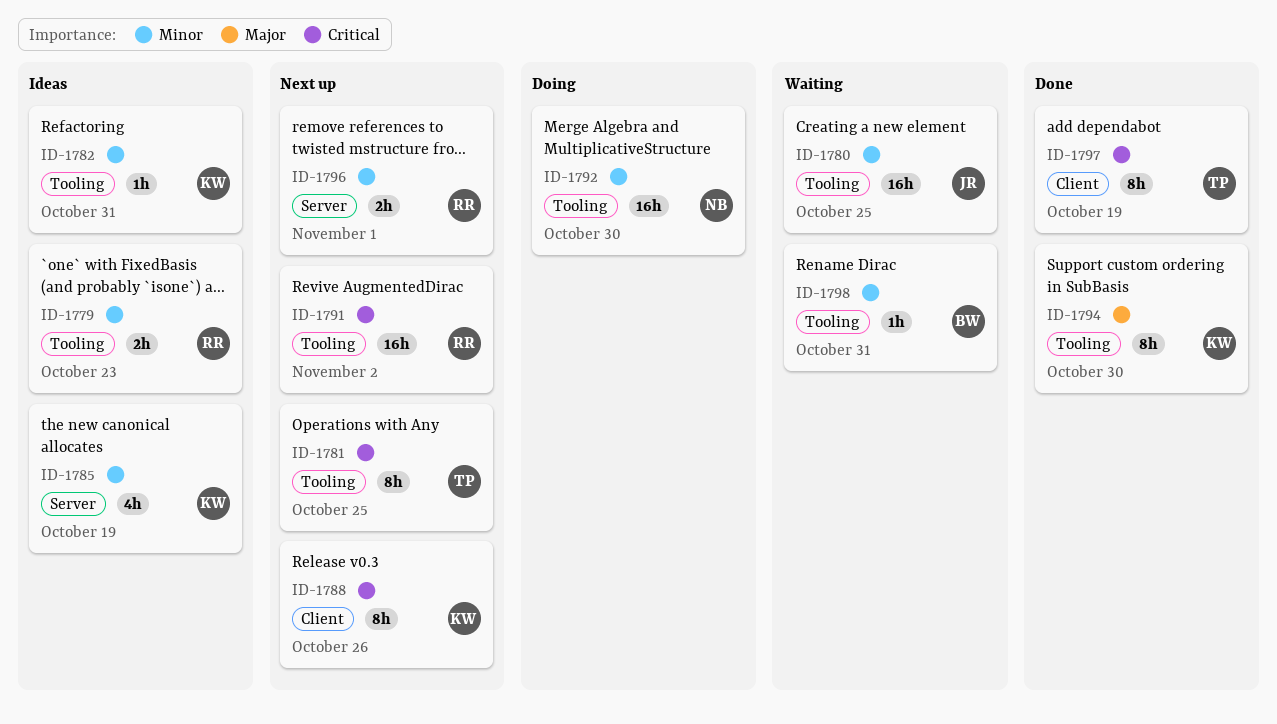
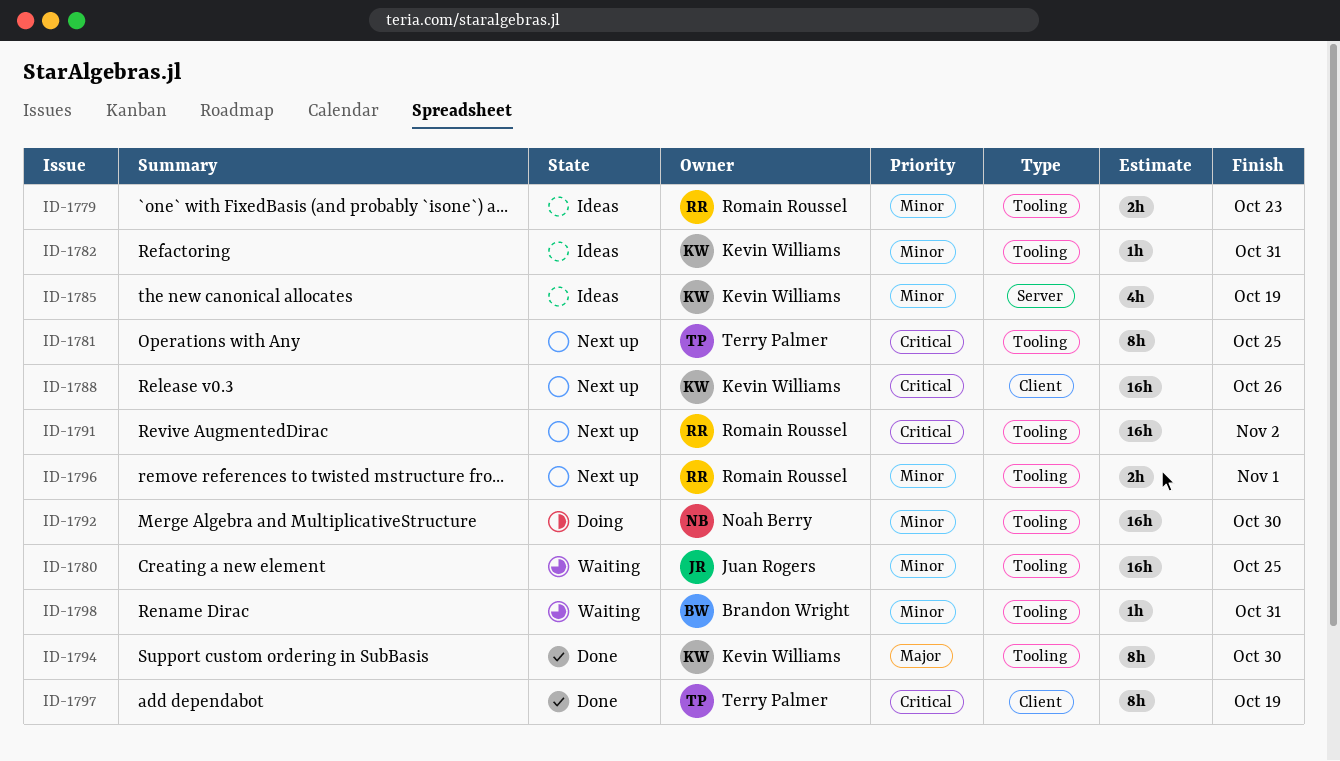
ID-1788, estimate: 8h -> 16h
ID-1796, label: Server -> Tooling

